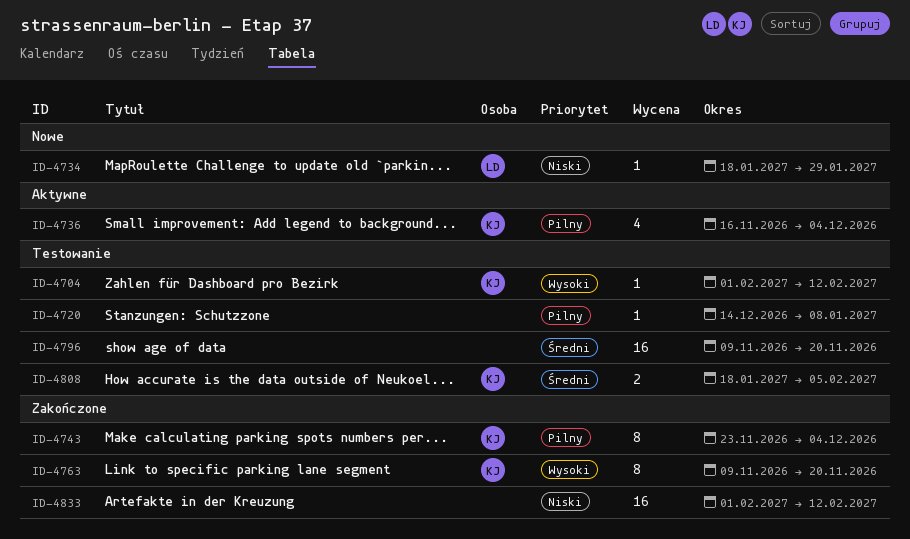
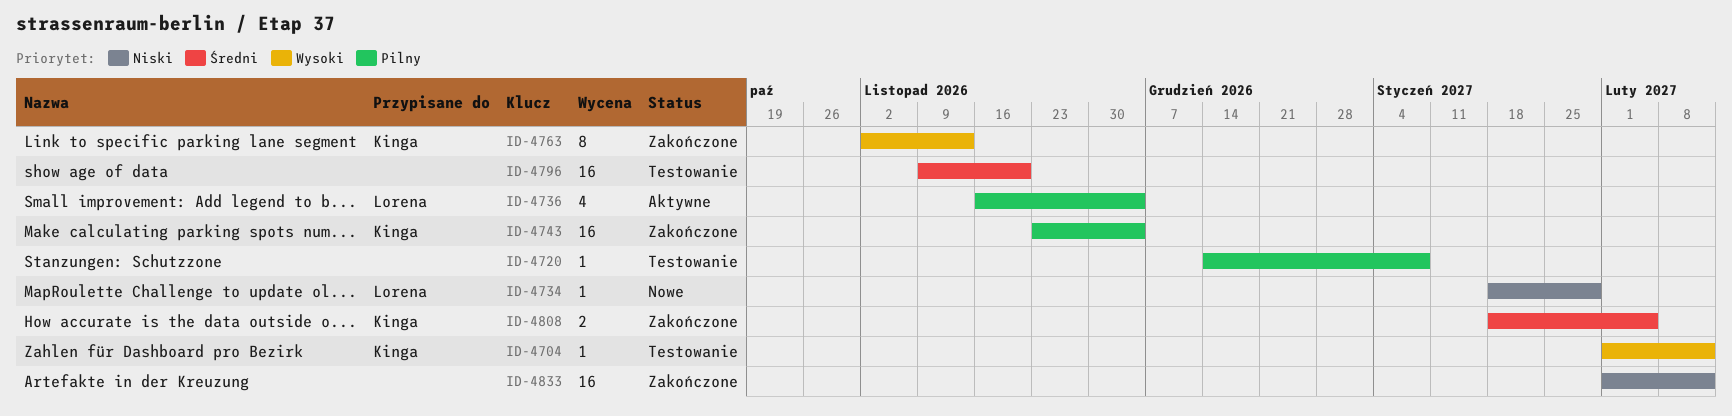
ID-4736, owner: Kinga -> Lorena
ID-4743, estimate: 8 -> 16
ID-4763, start: Nov 9 -> Nov 2
ID-4763, due: Nov 20 -> Nov 13
ID-4808, status: Testowanie -> Zakończone

